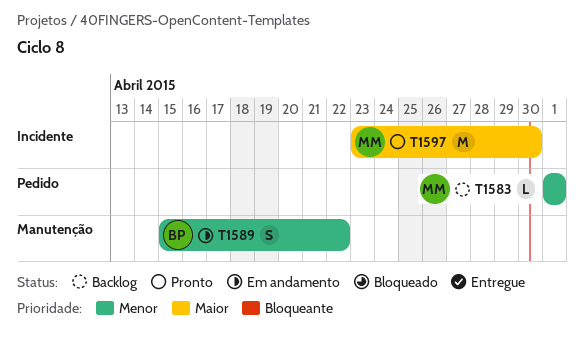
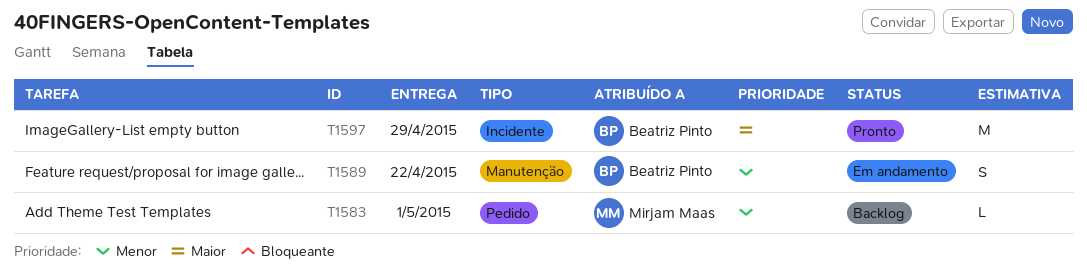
T1597, owner: Mirjam Maas -> Beatriz Pinto
T1597, due: Apr 30 -> Apr 29

